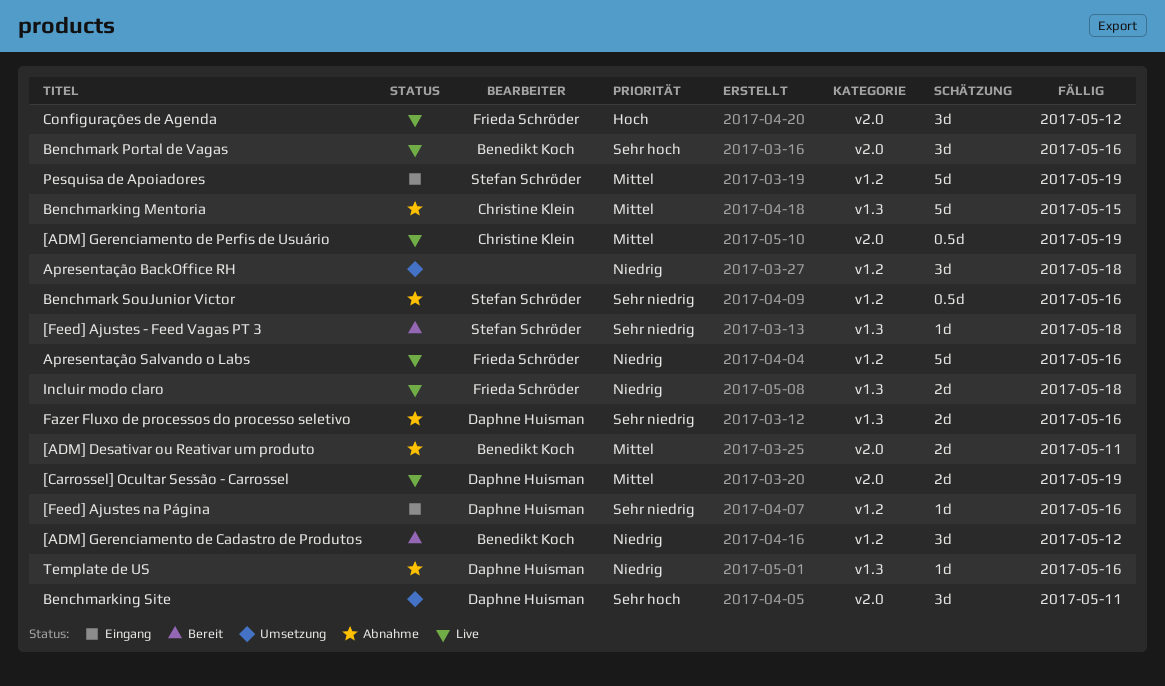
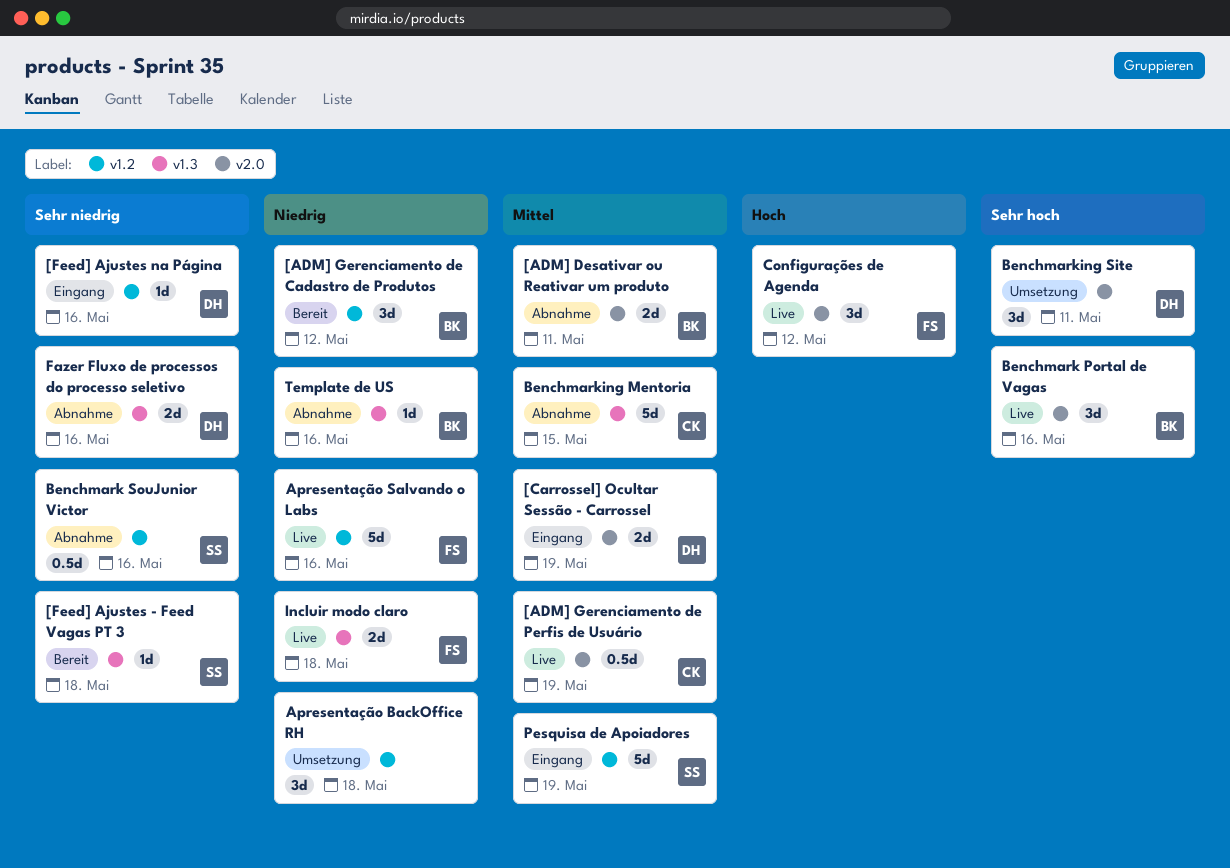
[Carrossel] Ocultar Sessão - Carrossel, status: Live -> Eingang
Template de US, owner: Daphne Huisman -> Benedikt Koch

